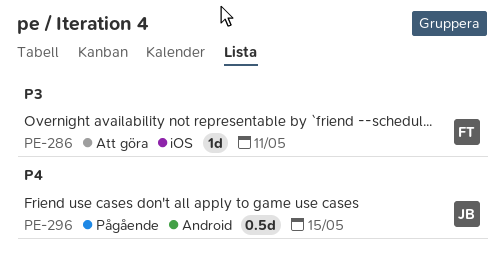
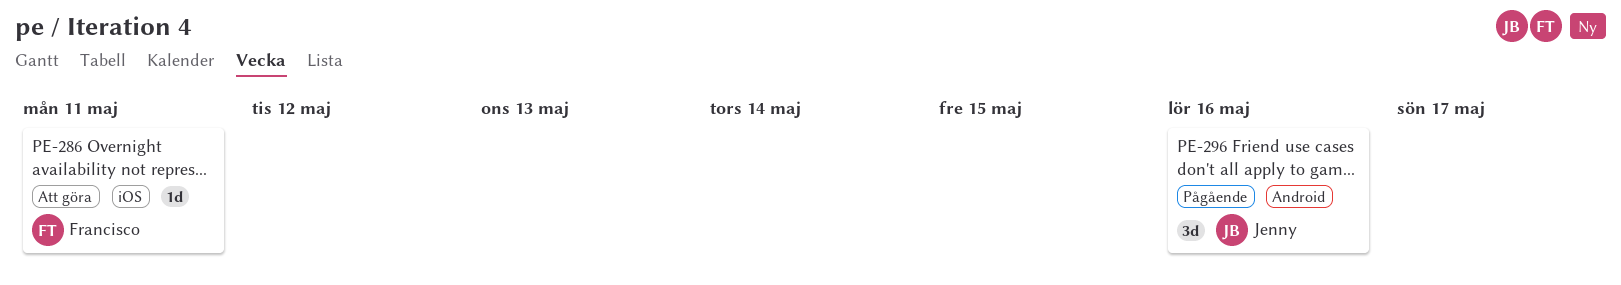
PE-296, estimate: 0.5d -> 3d
PE-296, due: May 15 -> May 16

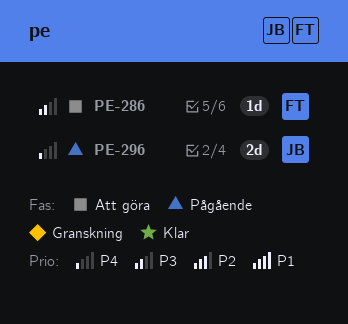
PE-296, estimate: 3d -> 2d

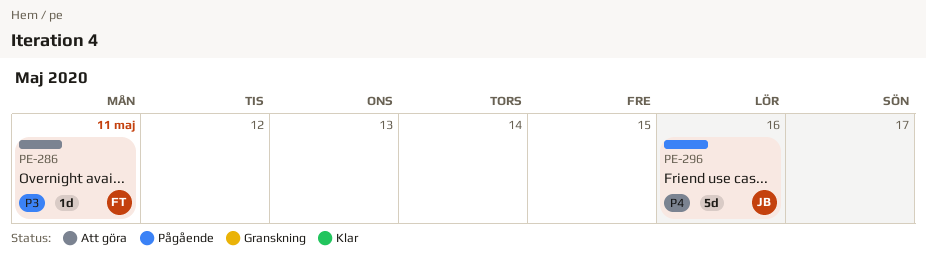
PE-296, estimate: 2d -> 5d

